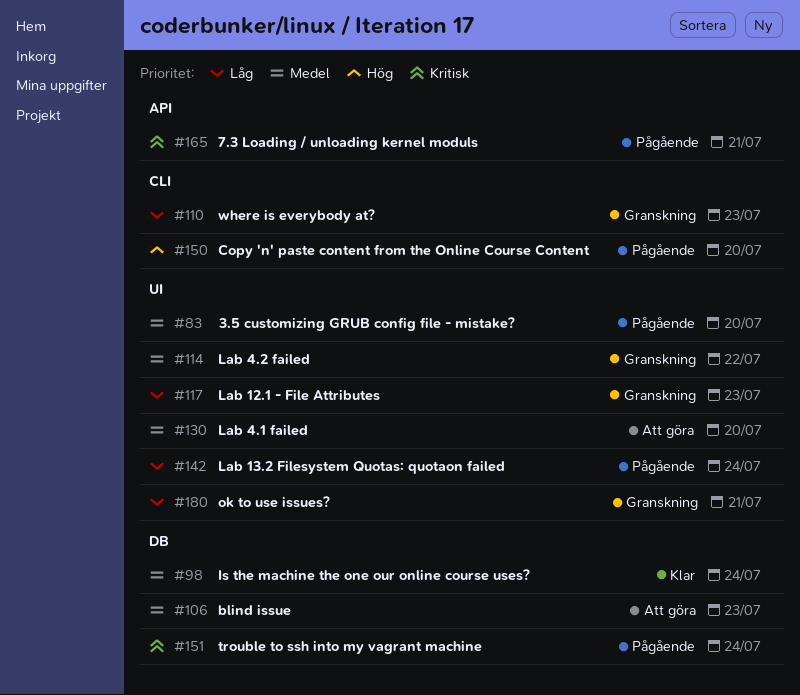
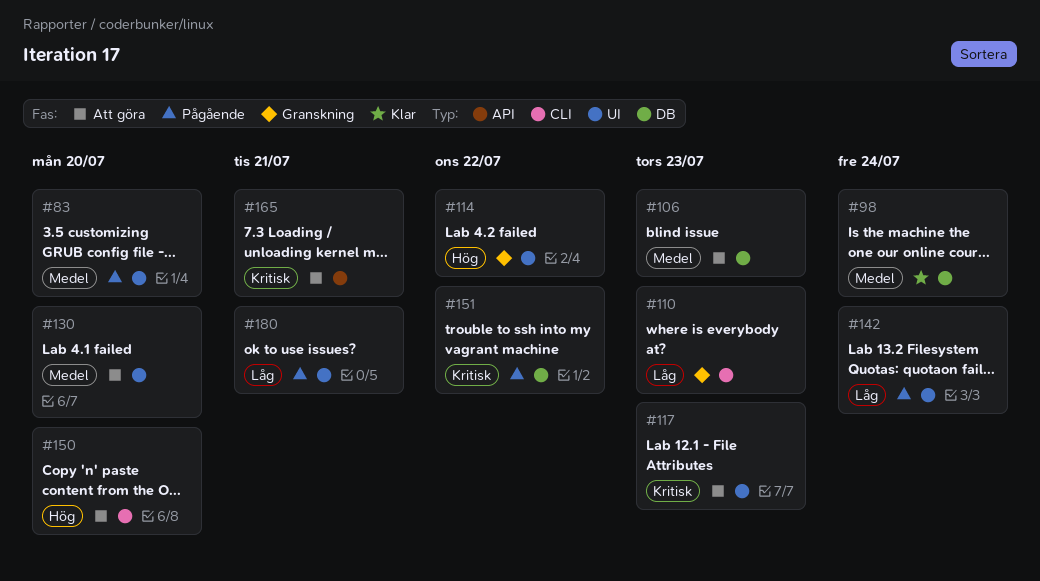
#114, priority: Medel -> Hög
#117, status: Granskning -> Att göra
#117, priority: Låg -> Kritisk
#150, status: Pågående -> Att göra
#151, due: Jul 24 -> Jul 22
#165, status: Pågående -> Att göra
#180, status: Granskning -> Pågående

